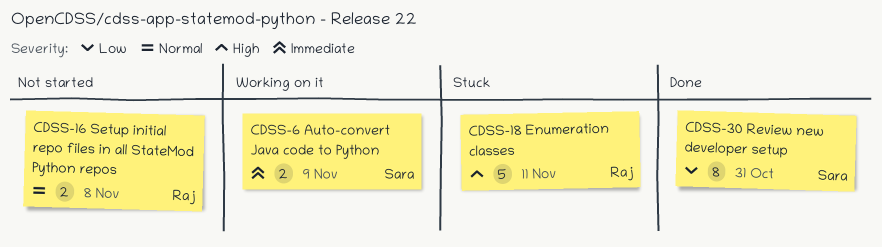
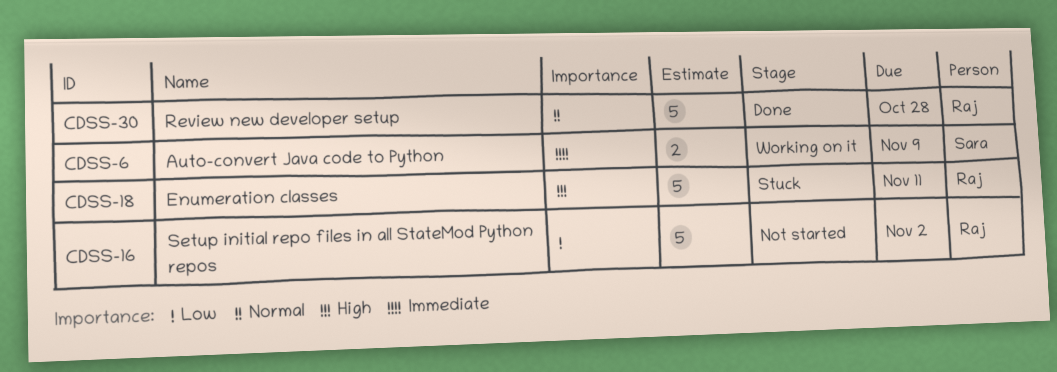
CDSS-16, priority: Normal -> Low
CDSS-16, estimate: 2 -> 5
CDSS-16, due: Nov 8 -> Nov 2
CDSS-30, owner: Sara -> Raj
CDSS-30, priority: Low -> Normal
CDSS-30, estimate: 8 -> 5
CDSS-30, due: Oct 31 -> Oct 28

